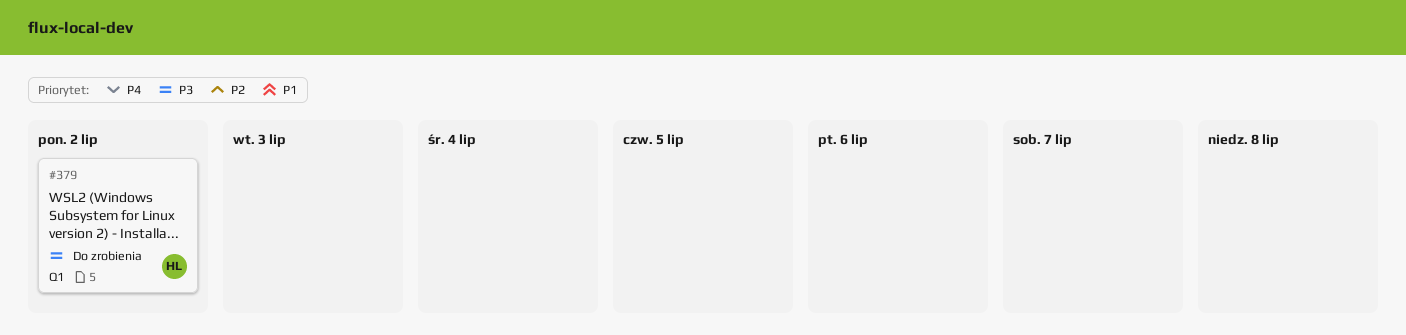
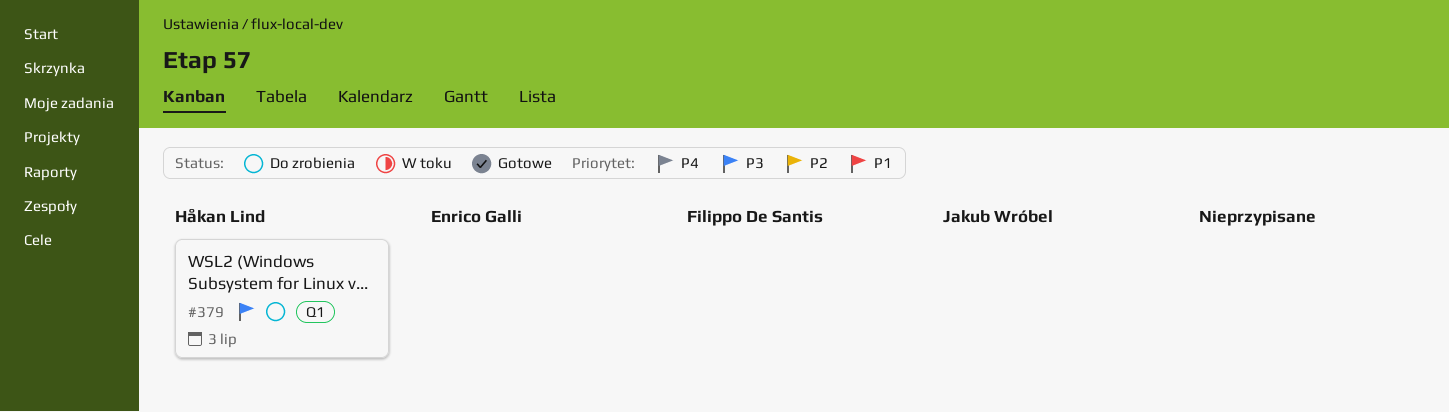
#379, due: Jul 2 -> Jul 3

